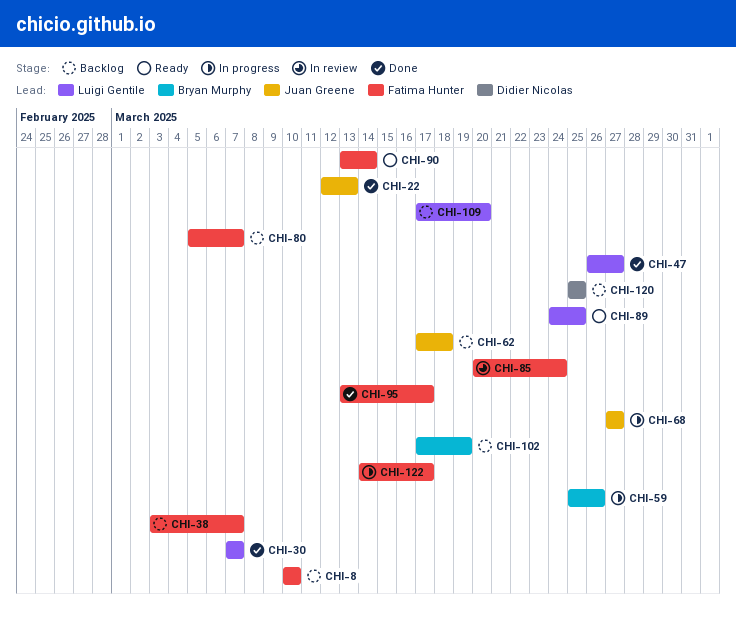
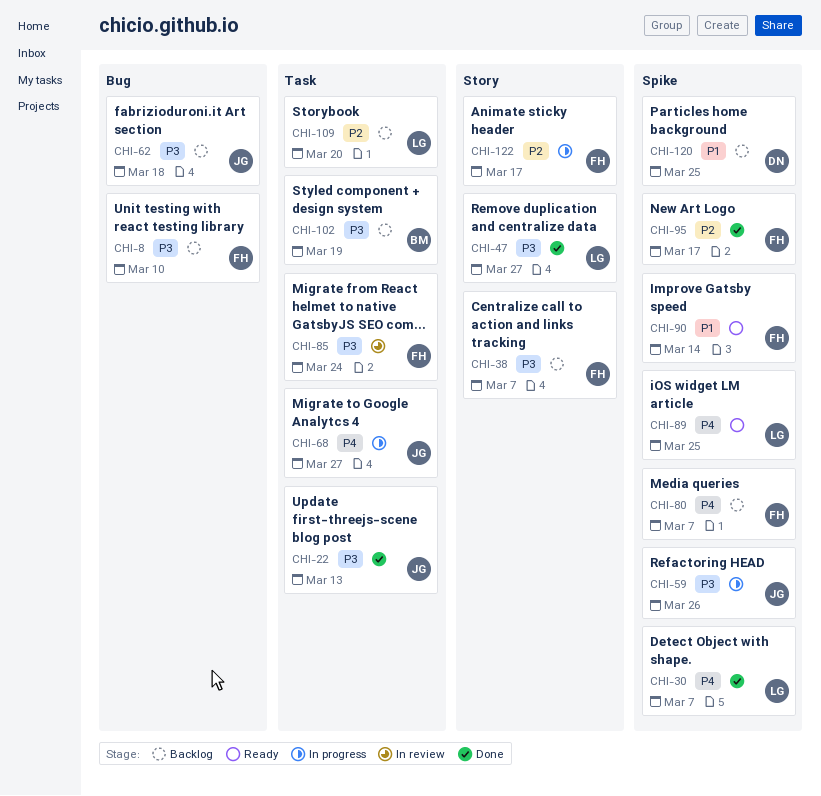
CHI-59, owner: Bryan Murphy -> Juan Greene

